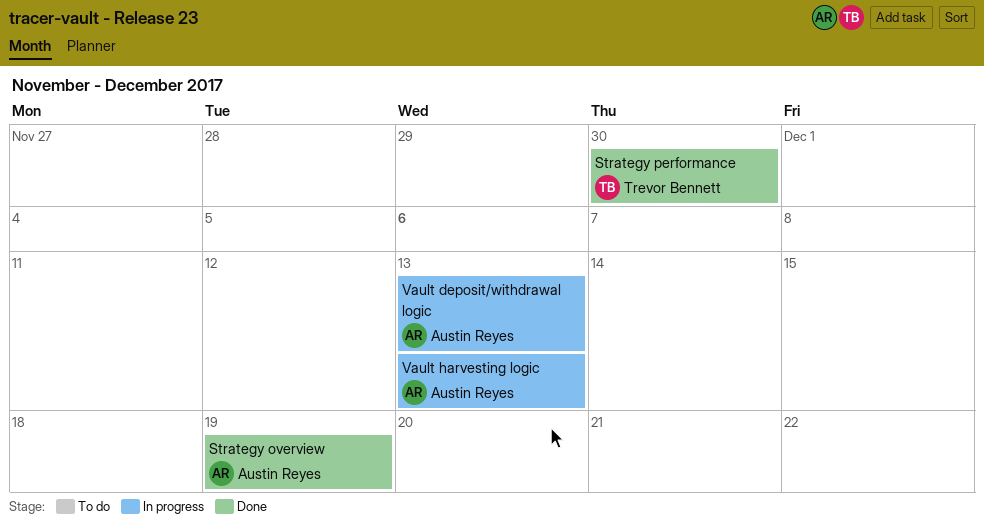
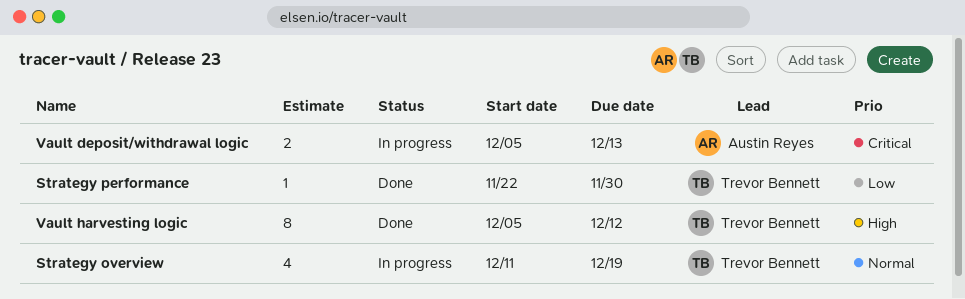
Strategy overview, status: Done -> In progress
Strategy overview, owner: Austin Reyes -> Trevor Bennett
Vault harvesting logic, status: In progress -> Done
Vault harvesting logic, owner: Austin Reyes -> Trevor Bennett
Vault harvesting logic, due: Dec 13 -> Dec 12

